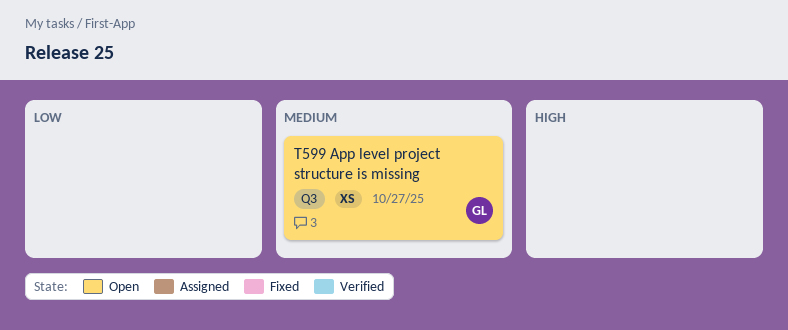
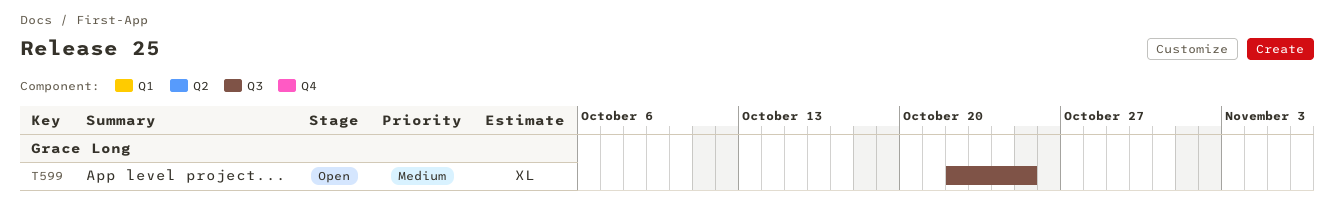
T599, estimate: XS -> XL
T599, due: Oct 27 -> Oct 25

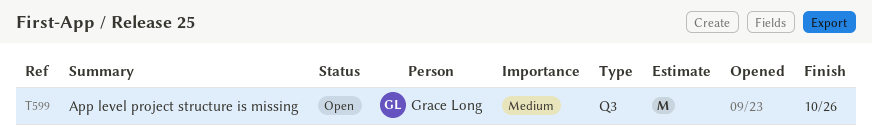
T599, estimate: XL -> M
T599, due: Oct 25 -> Oct 26

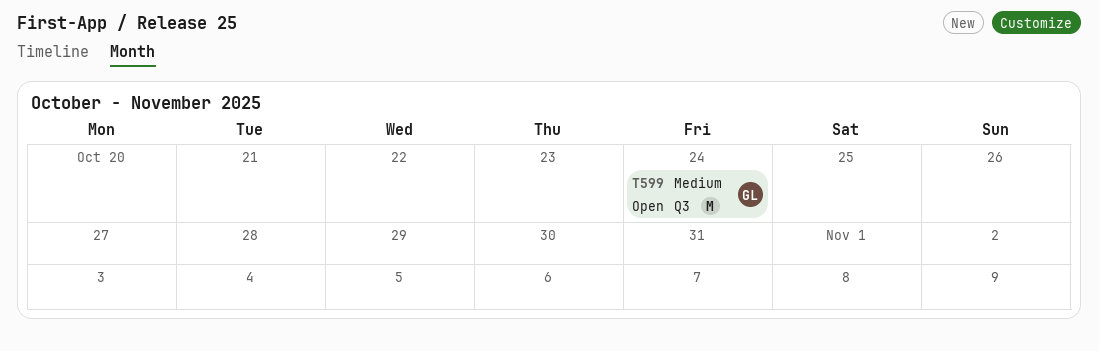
T599, due: Oct 26 -> Oct 24

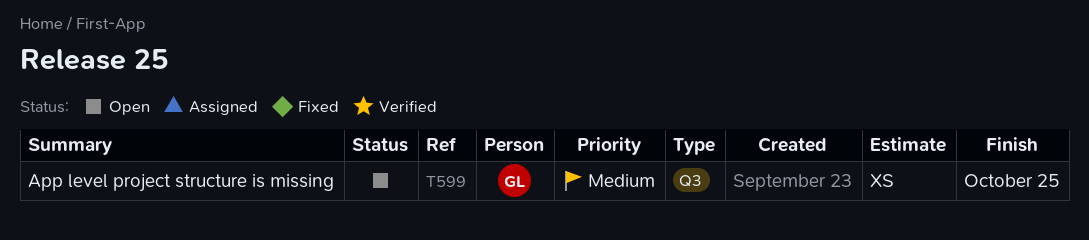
T599, estimate: M -> XS
T599, due: Oct 24 -> Oct 25

